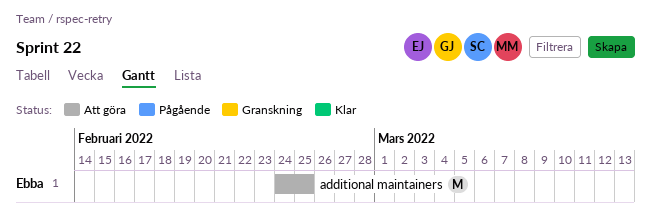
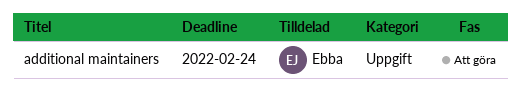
additional maintainers, due: Feb 25 -> Feb 24

